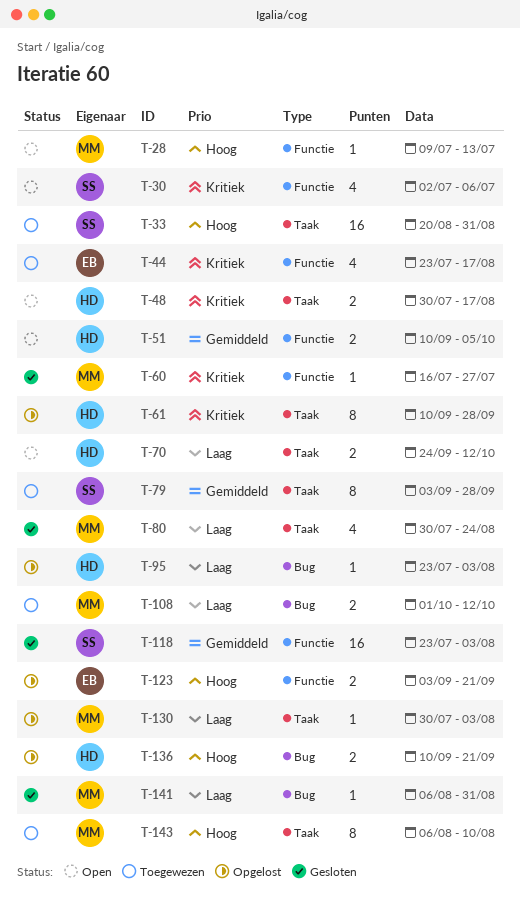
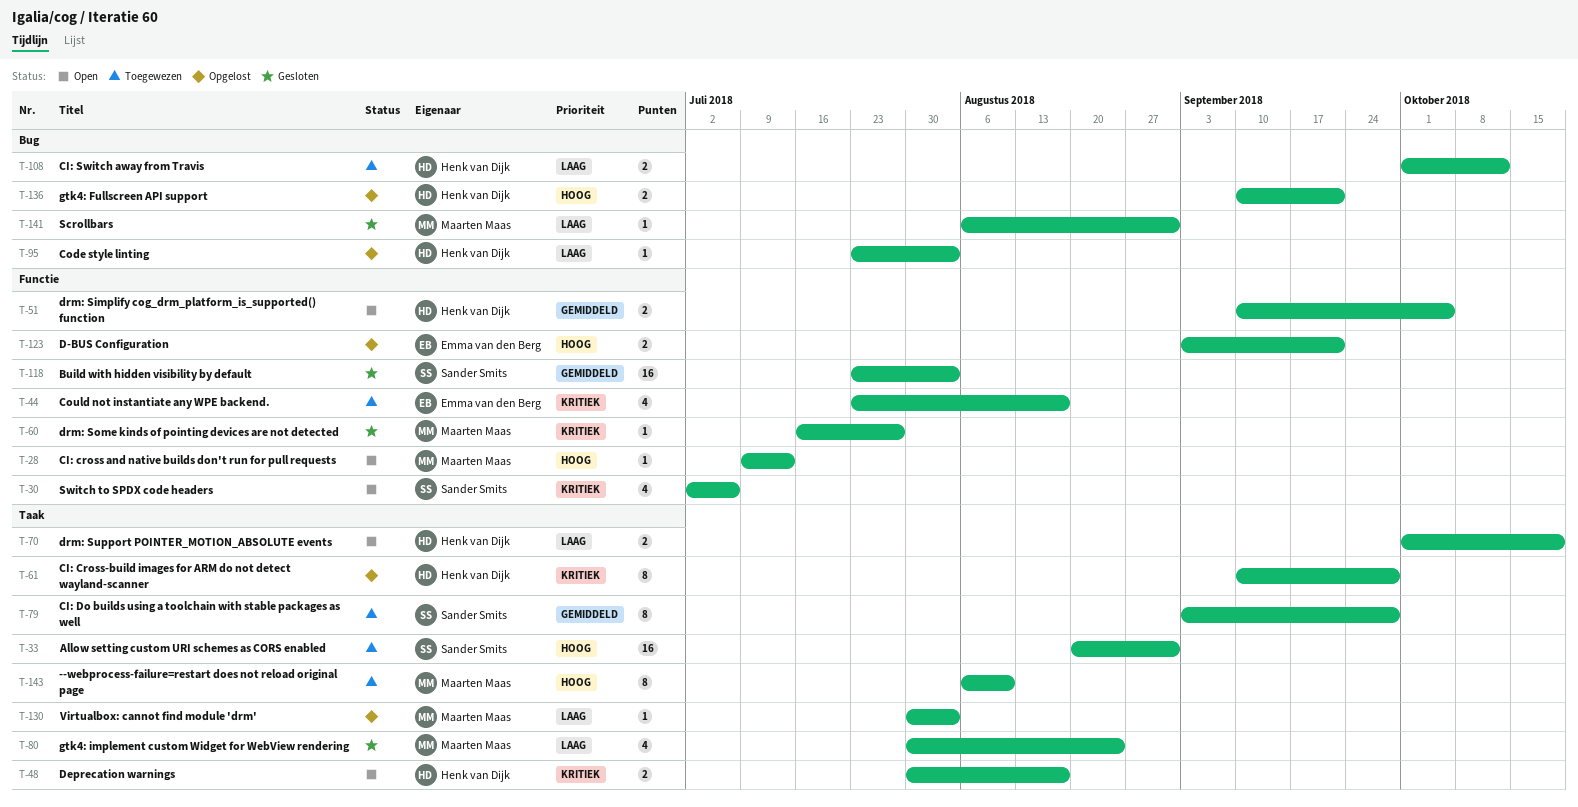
T-70, start: Sep 24 -> Oct 1
T-70, due: Oct 12 -> Oct 19
T-108, owner: Maarten Maas -> Henk van Dijk

